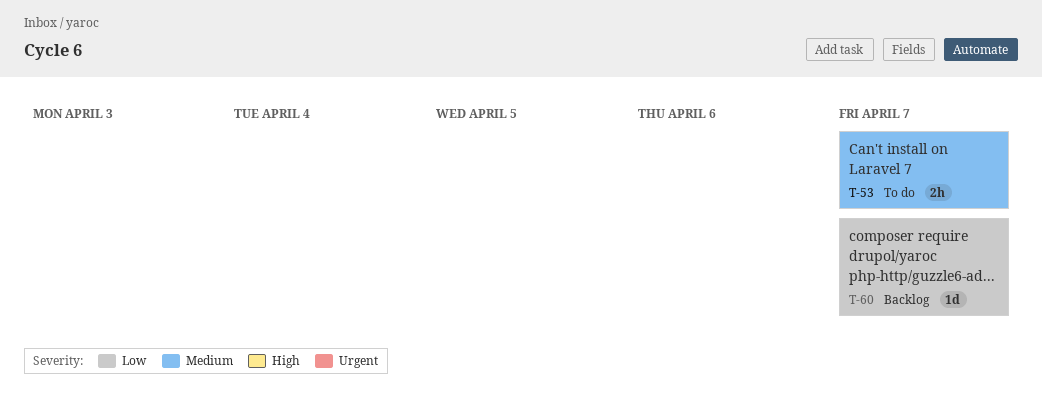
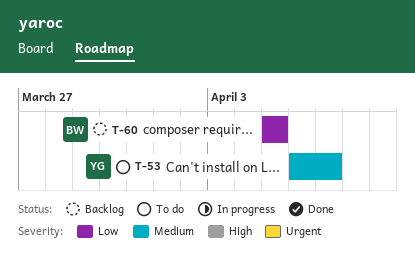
T-60, due: Apr 7 -> Apr 5

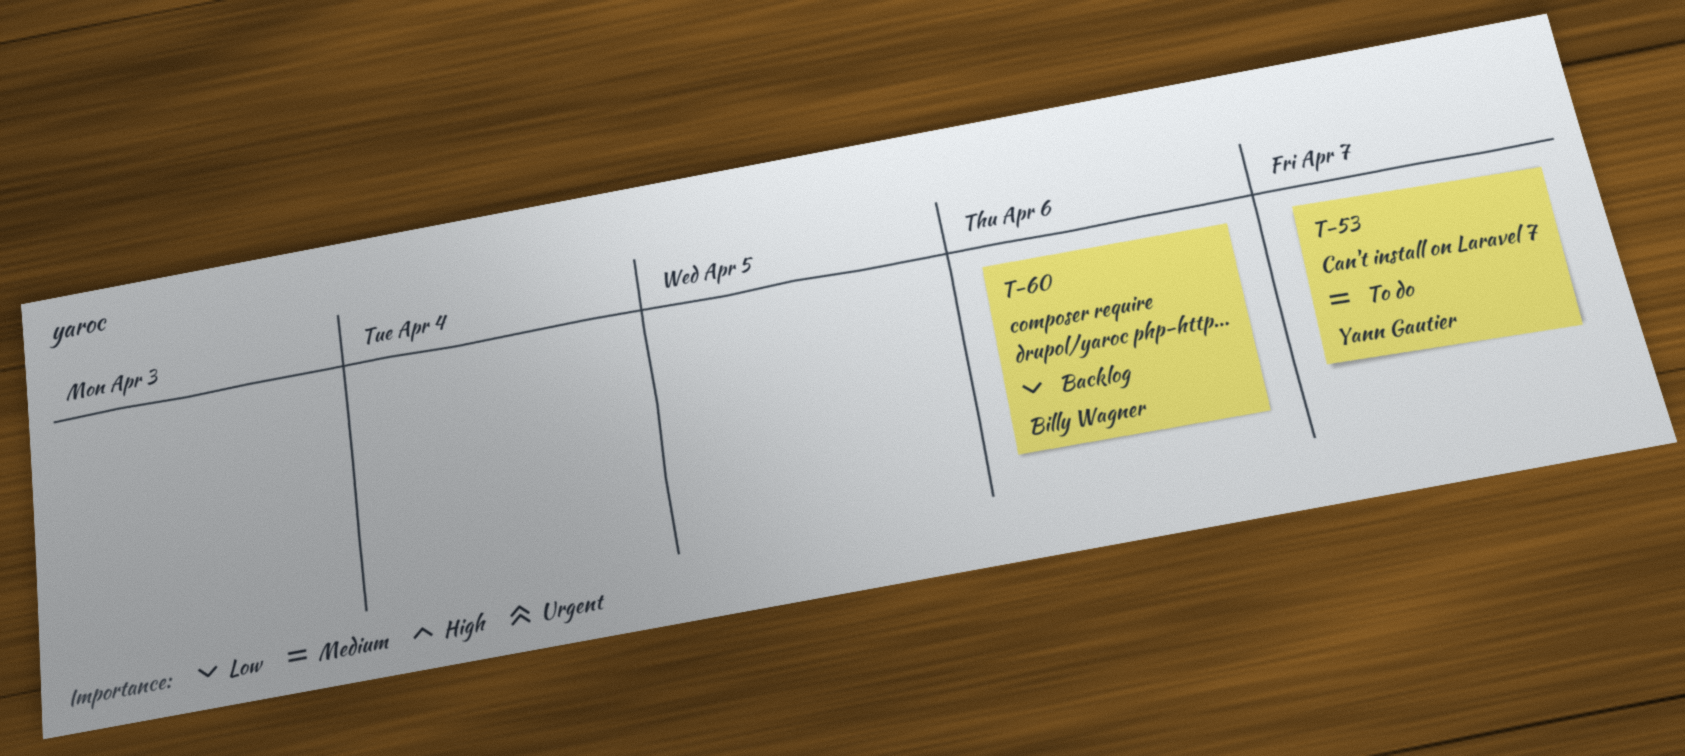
T-60, due: Apr 5 -> Apr 6

